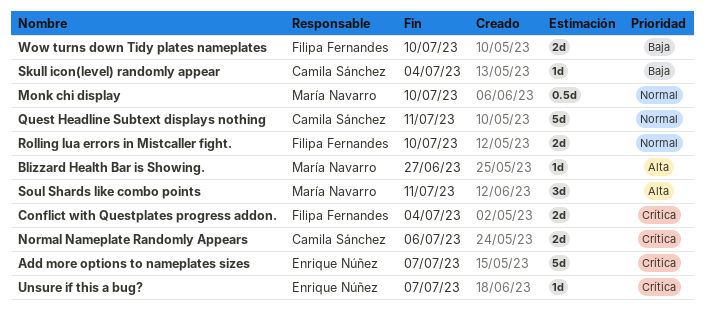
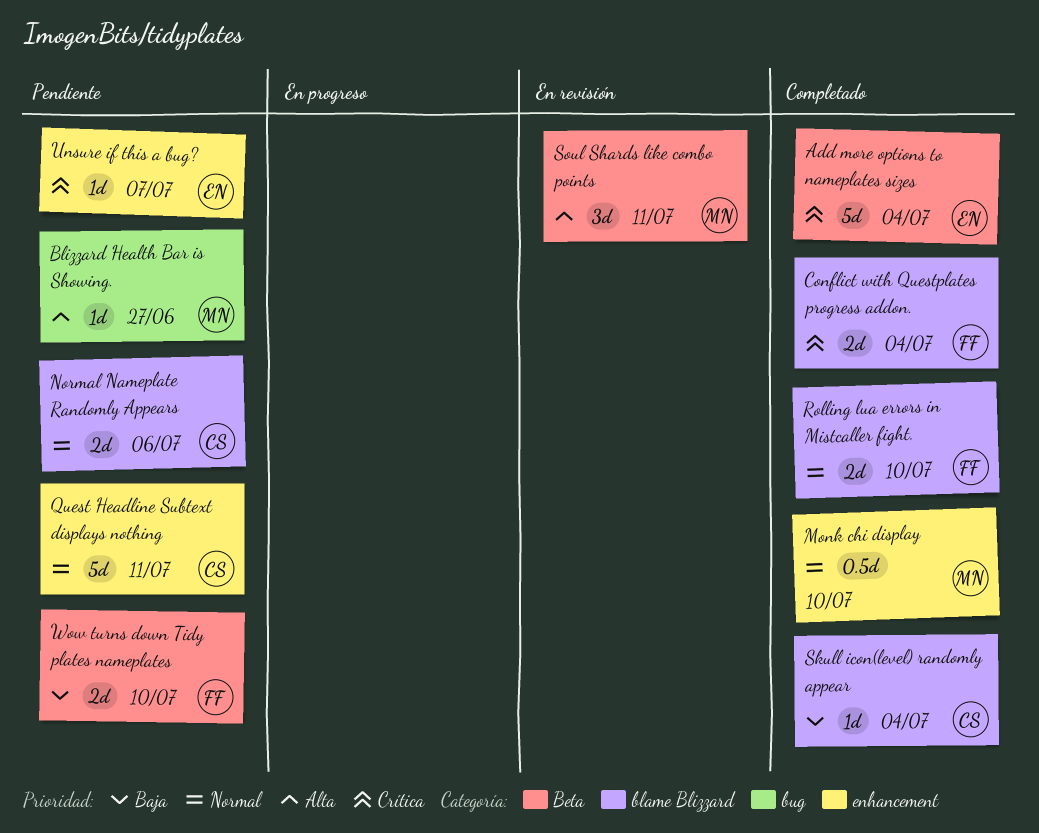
Add more options to nameplates sizes, due: Jul 7 -> Jul 4
Normal Nameplate Randomly Appears, priority: Crítica -> Normal

